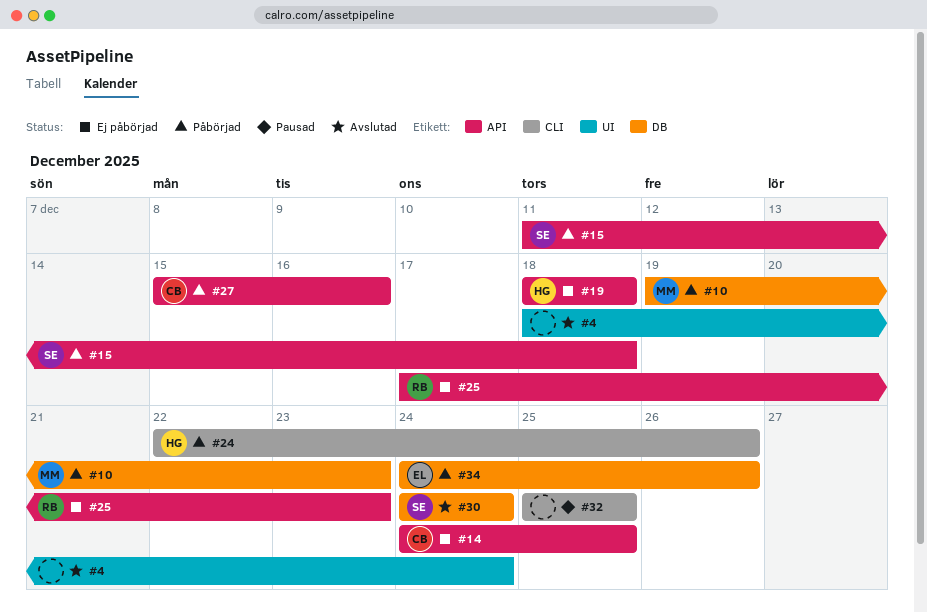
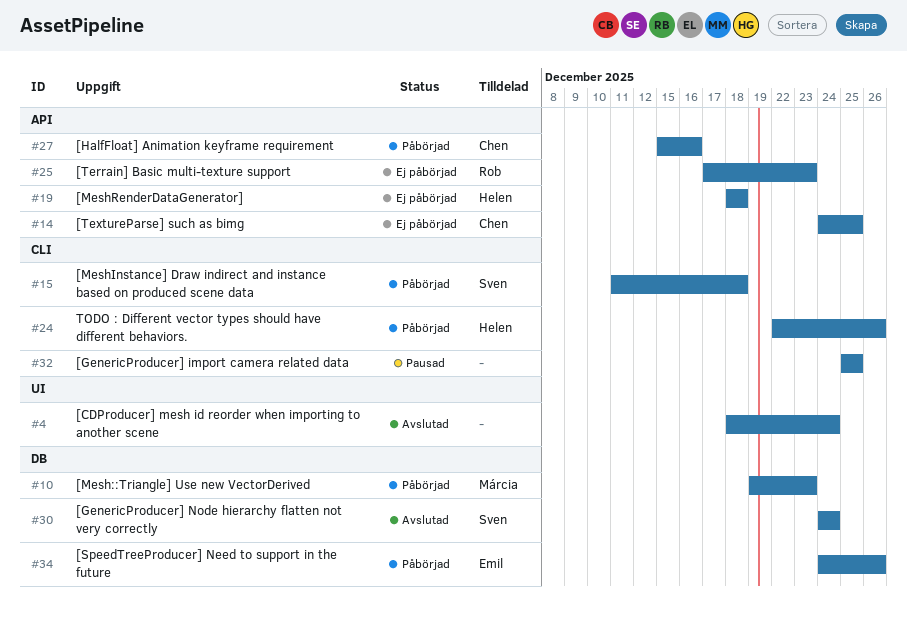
#15, label: API -> CLI

